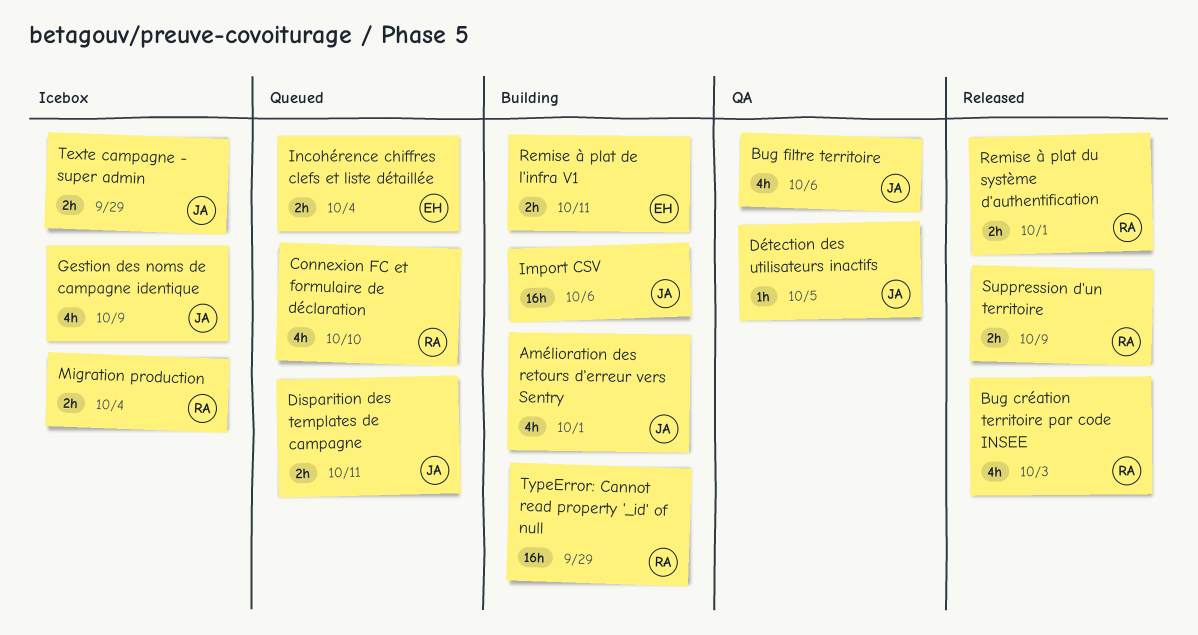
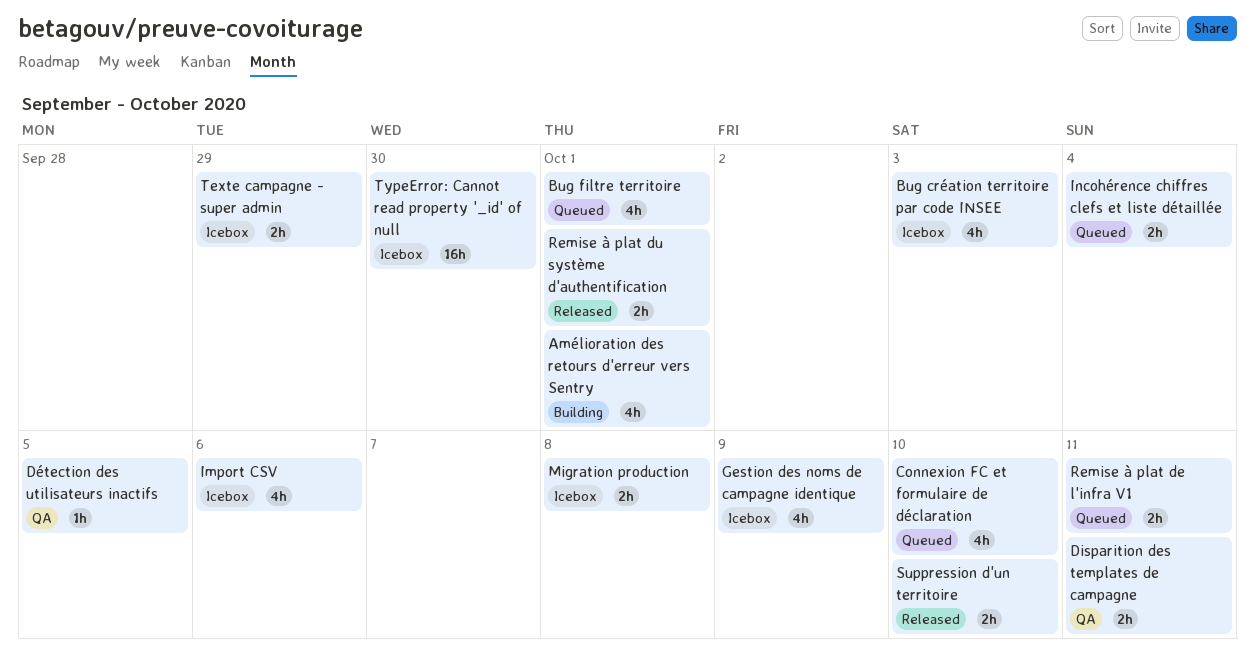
Bug création territoire par code INSEE, status: Released -> Icebox
Bug filtre territoire, status: QA -> Queued
Bug filtre territoire, due: Oct 6 -> Oct 1
Disparition des templates de campagne, status: Queued -> QA
Import CSV, status: Building -> Icebox
Import CSV, estimate: 16h -> 4h
Migration production, due: Oct 4 -> Oct 8
Remise à plat de l'infra V1, status: Building -> Queued
Suppression d'un territoire, due: Oct 9 -> Oct 10
TypeError: Cannot read property '_id' of null, status: Building -> Icebox
TypeError: Cannot read property '_id' of null, due: Sep 29 -> Sep 30

